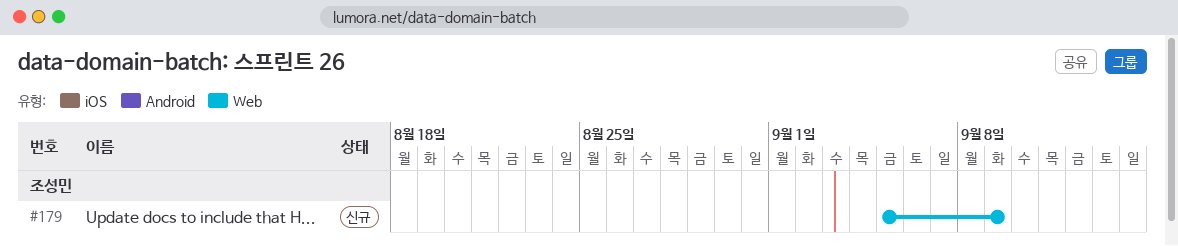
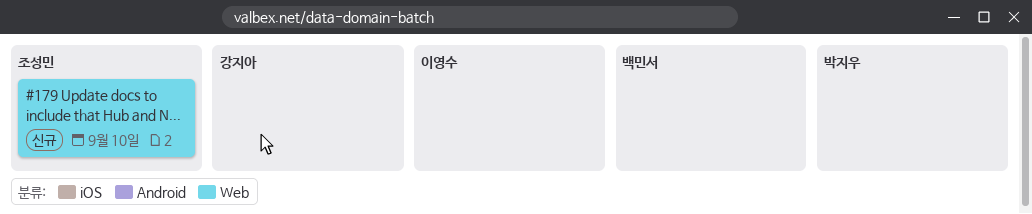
#179, due: Sep 9 -> Sep 10

